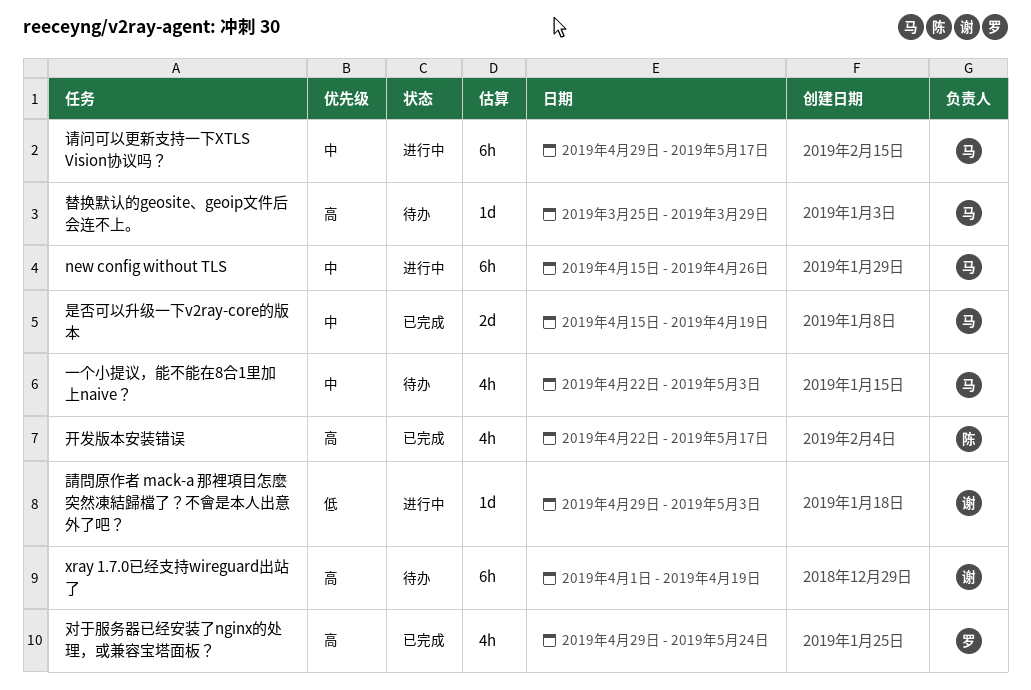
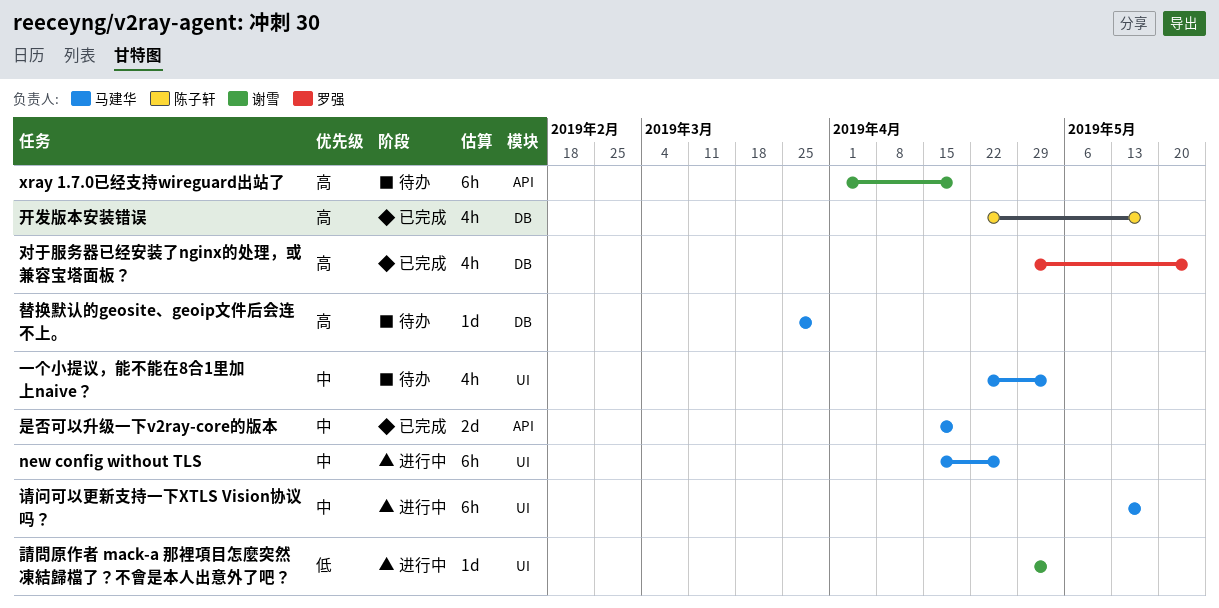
请问可以更新支持一下XTLS Vision协议吗？, start: Apr 29 -> May 13

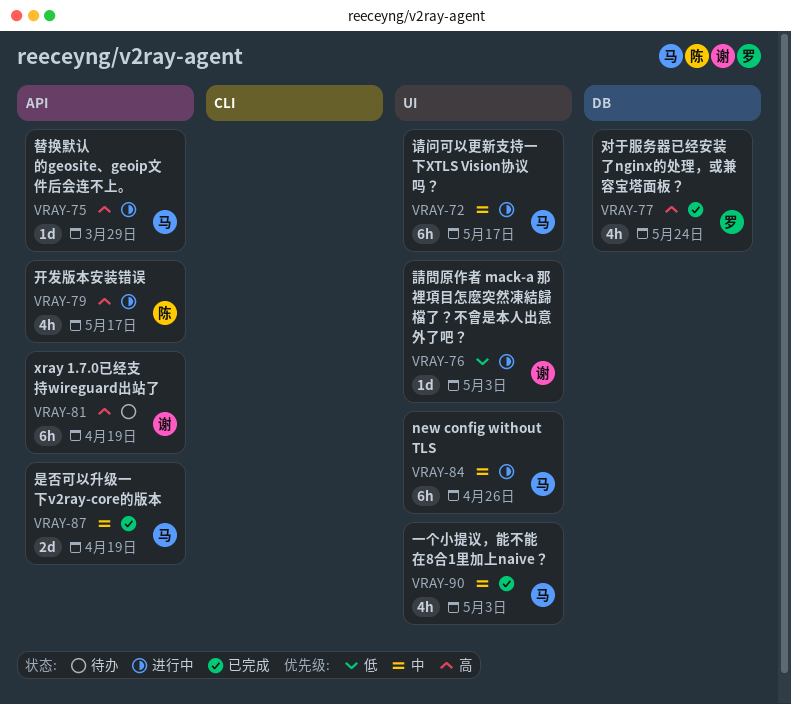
一个小提议，能不能在8合1里加上naive？, status: 待办 -> 已完成
开发版本安装错误, status: 已完成 -> 进行中
开发版本安装错误, label: DB -> API
替换默认的geosite、geoip文件后会连不上。, status: 待办 -> 进行中
替换默认的geosite、geoip文件后会连不上。, label: DB -> API

